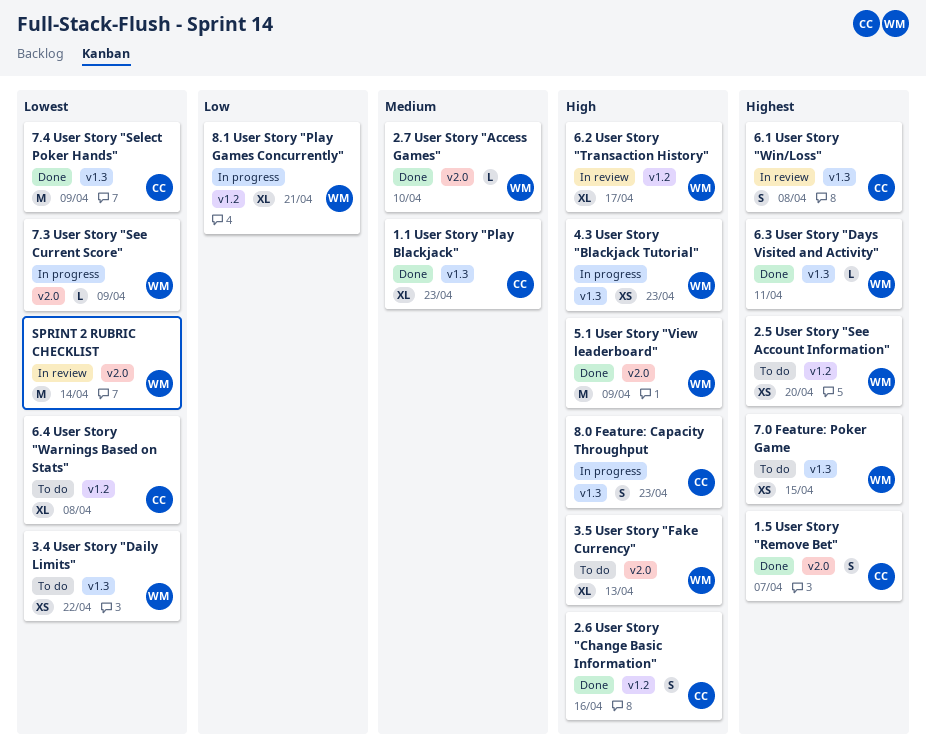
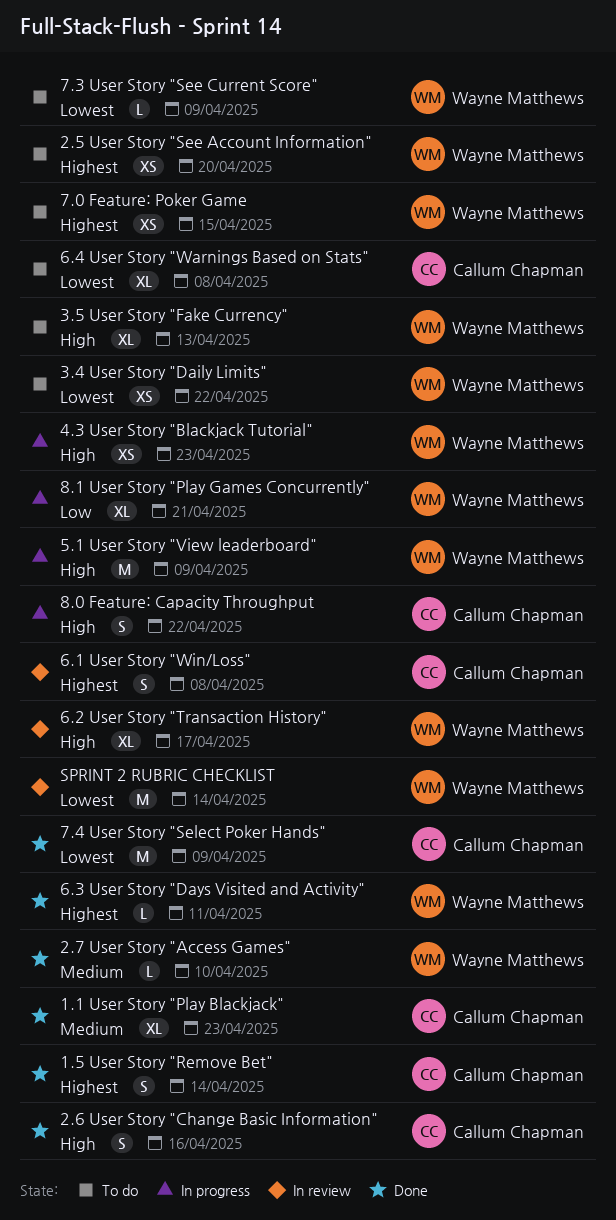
1.5 User Story "Remove Bet", due: Apr 7 -> Apr 14
5.1 User Story "View leaderboard", status: Done -> In progress
7.3 User Story "See Current Score", status: In progress -> To do
8.0 Feature: Capacity Throughput, due: Apr 23 -> Apr 22

